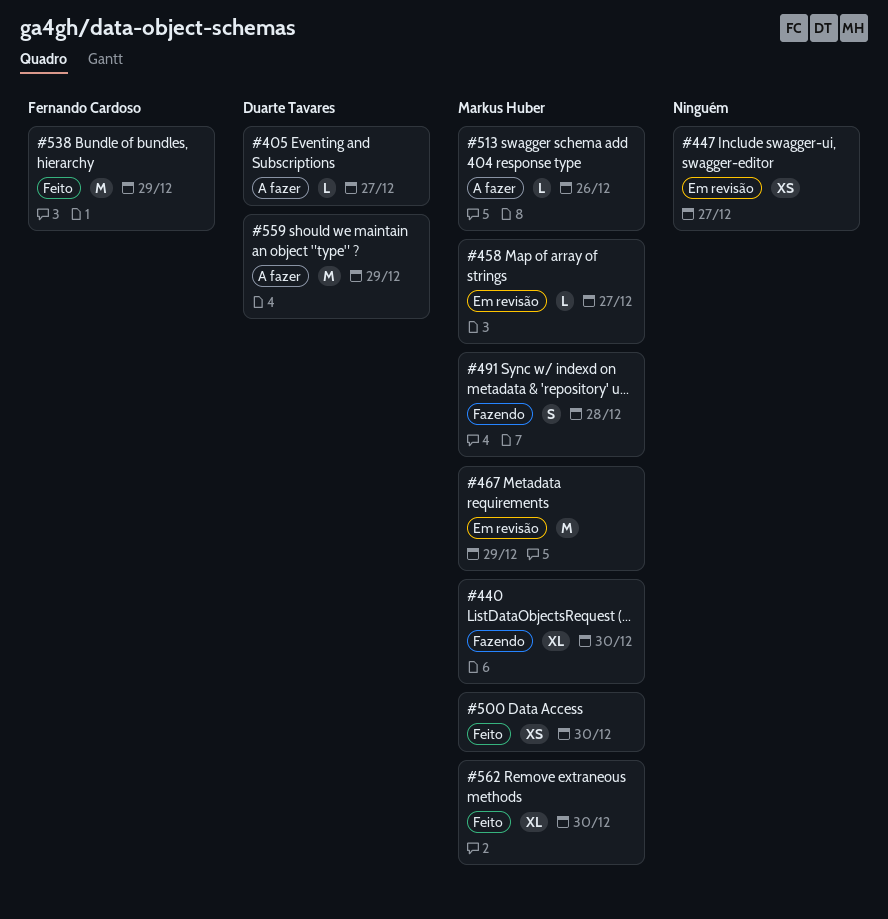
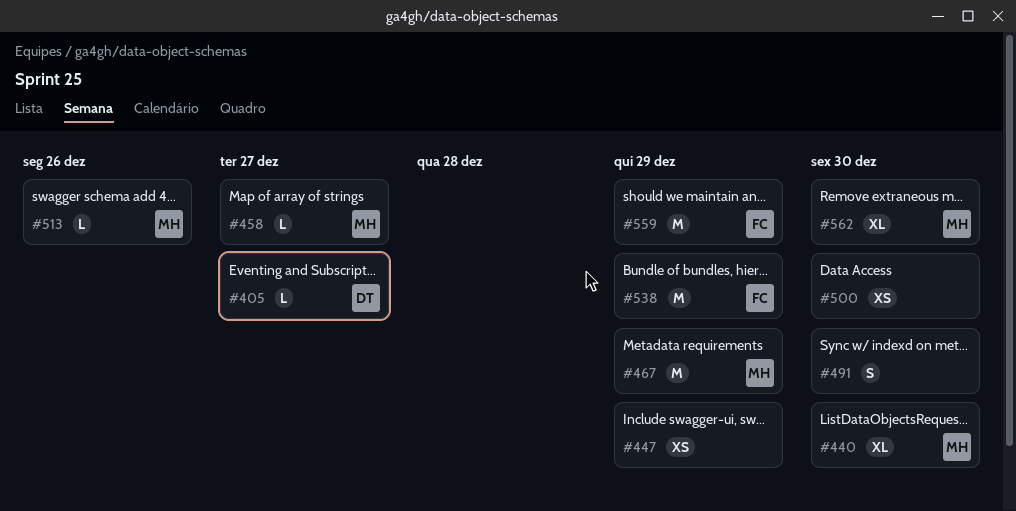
#447, due: Dec 27 -> Dec 29
#491, owner: Markus Huber -> none
#491, due: Dec 28 -> Dec 30
#500, owner: Markus Huber -> none
#559, owner: Duarte Tavares -> Fernando Cardoso

